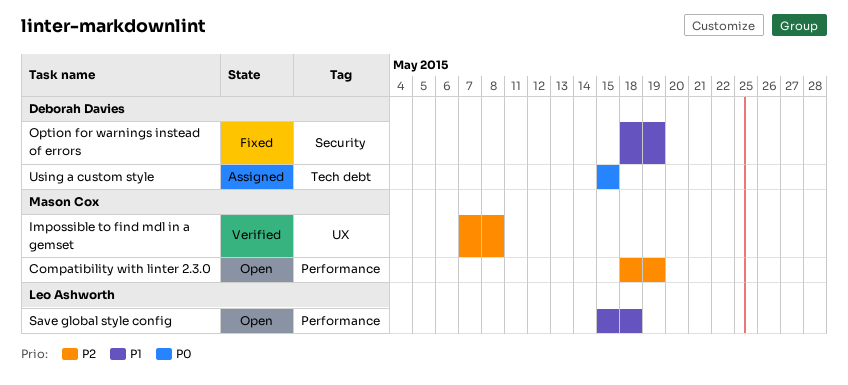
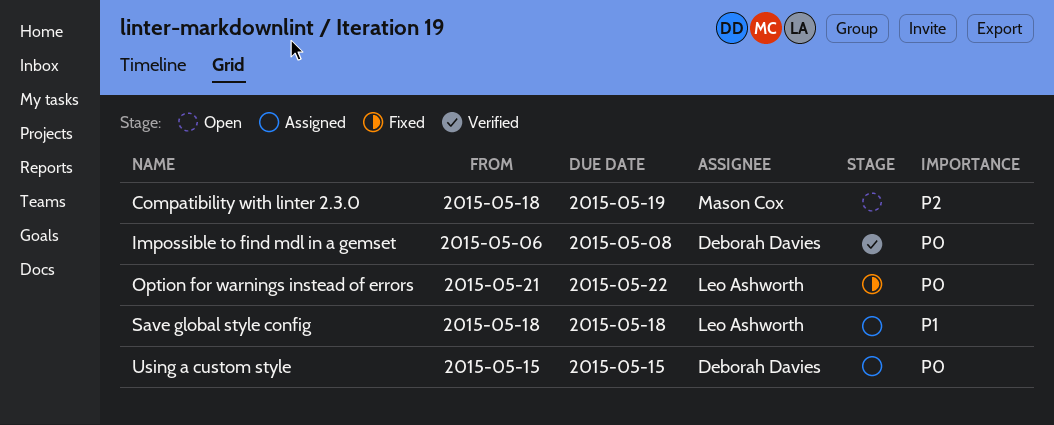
Impossible to find mdl in a gemset, owner: Mason Cox -> Deborah Davies
Impossible to find mdl in a gemset, priority: P2 -> P0
Impossible to find mdl in a gemset, start: May 7 -> May 6
Option for warnings instead of errors, owner: Deborah Davies -> Leo Ashworth
Option for warnings instead of errors, priority: P1 -> P0
Option for warnings instead of errors, start: May 18 -> May 21
Option for warnings instead of errors, due: May 19 -> May 22
Save global style config, status: Open -> Assigned
Save global style config, start: May 15 -> May 18

